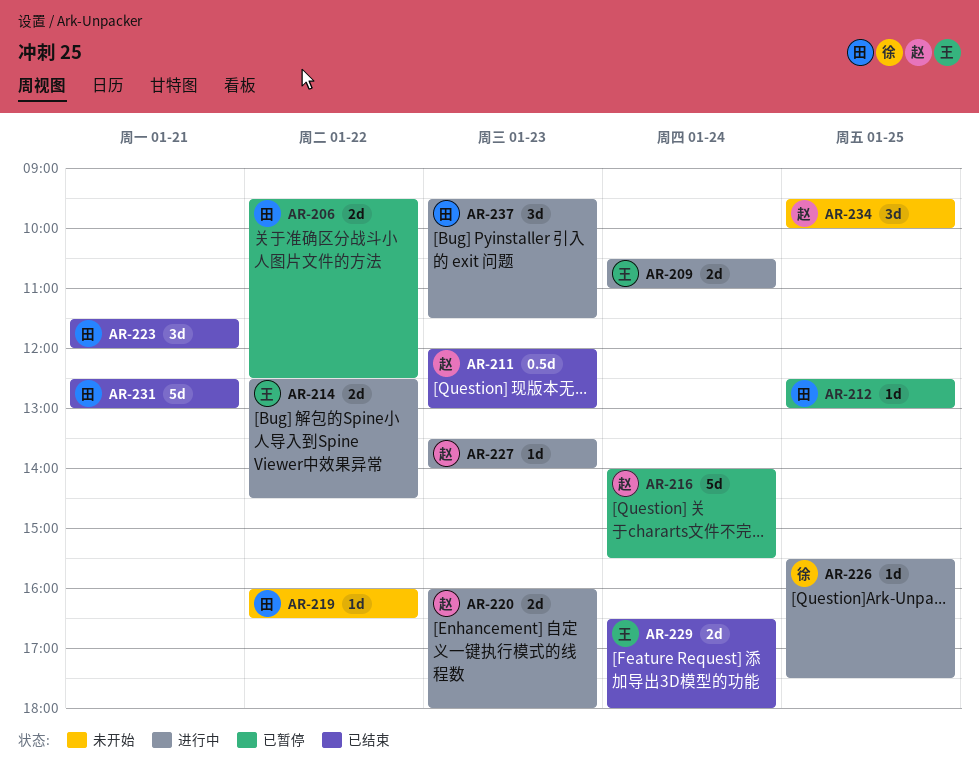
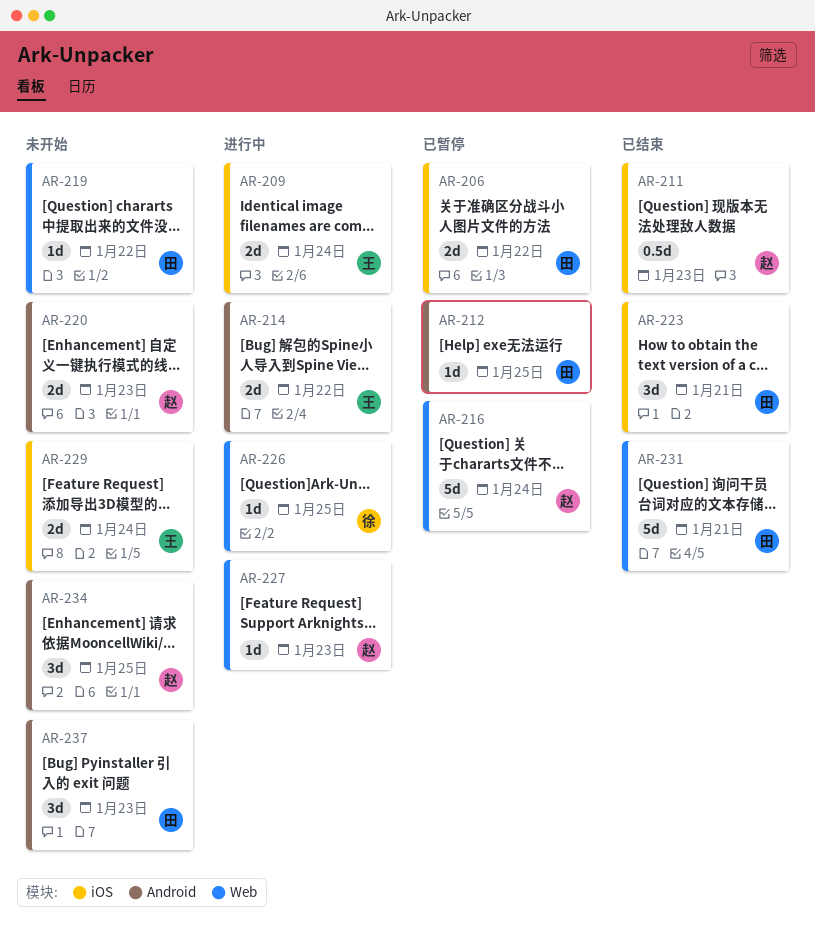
AR-220, status: 进行中 -> 未开始
AR-229, status: 已结束 -> 未开始
AR-237, status: 进行中 -> 未开始

